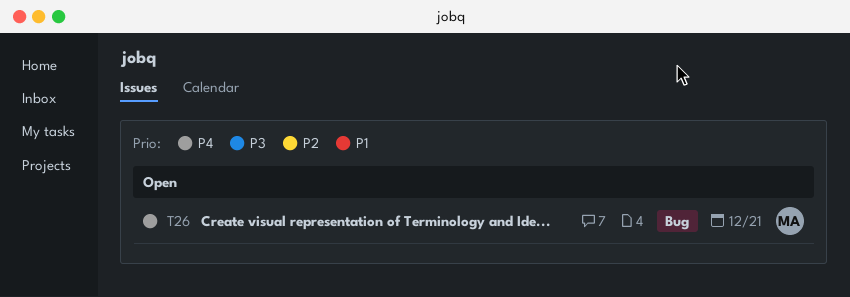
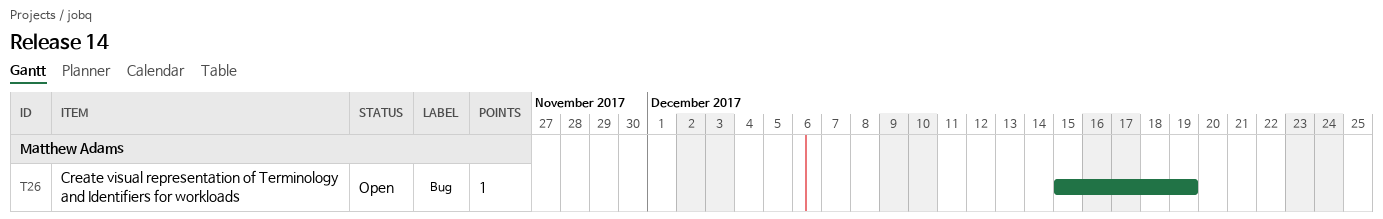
T26, due: Dec 21 -> Dec 19

